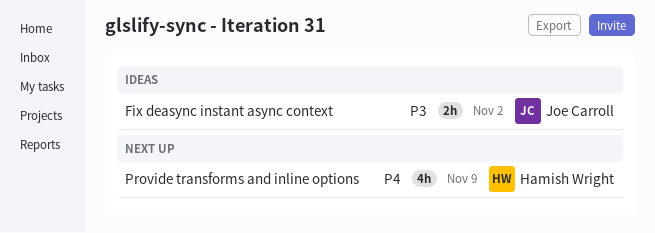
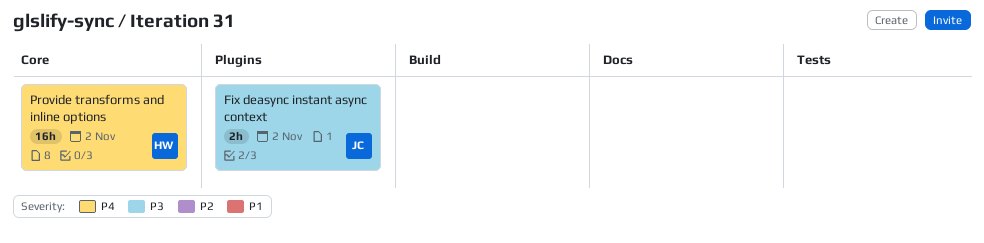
Provide transforms and inline options, estimate: 4h -> 16h
Provide transforms and inline options, due: Nov 9 -> Nov 2

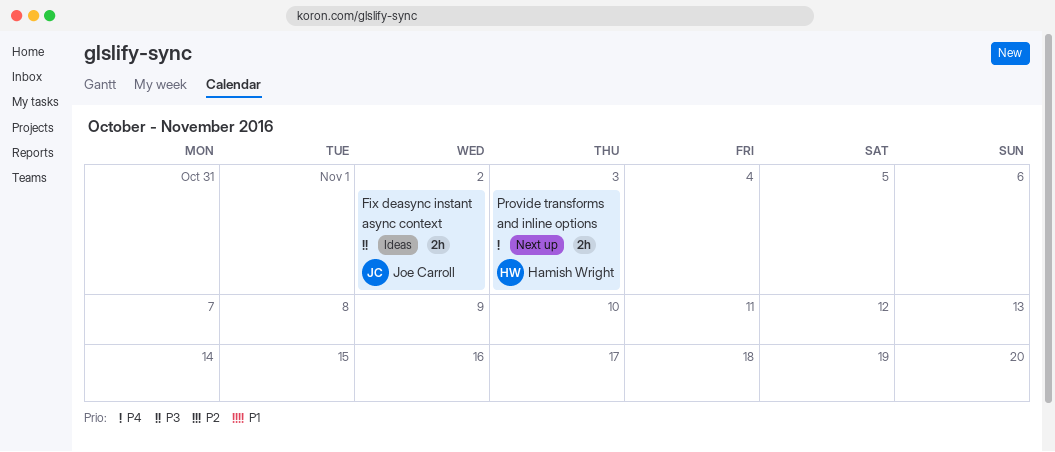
Provide transforms and inline options, estimate: 16h -> 2h
Provide transforms and inline options, due: Nov 2 -> Nov 3

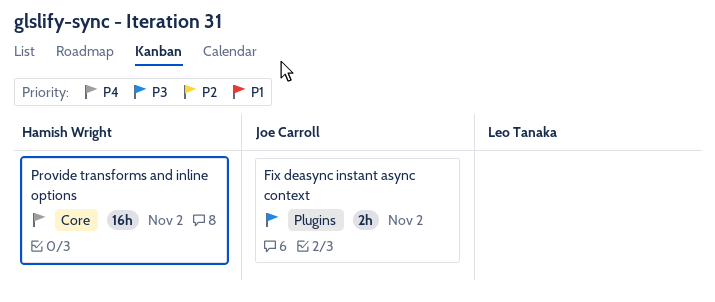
Provide transforms and inline options, estimate: 2h -> 16h
Provide transforms and inline options, due: Nov 3 -> Nov 2

